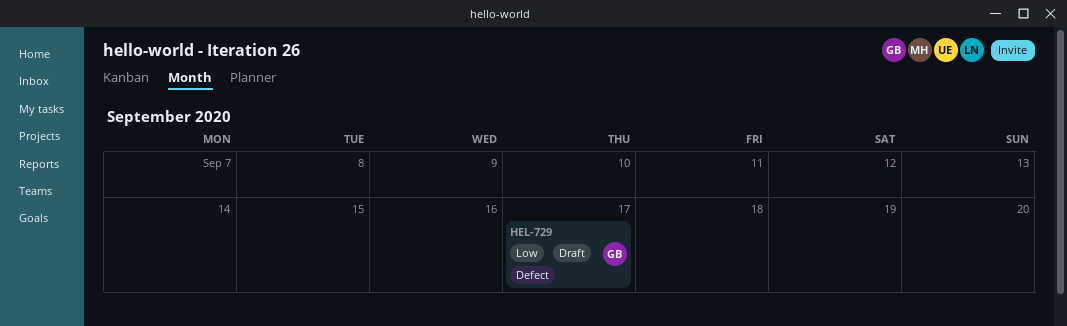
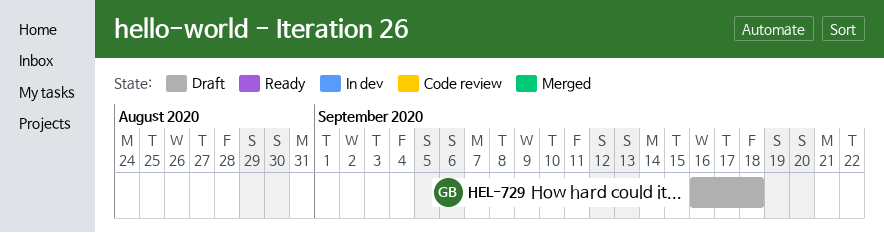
HEL-729, due: Sep 17 -> Sep 18

